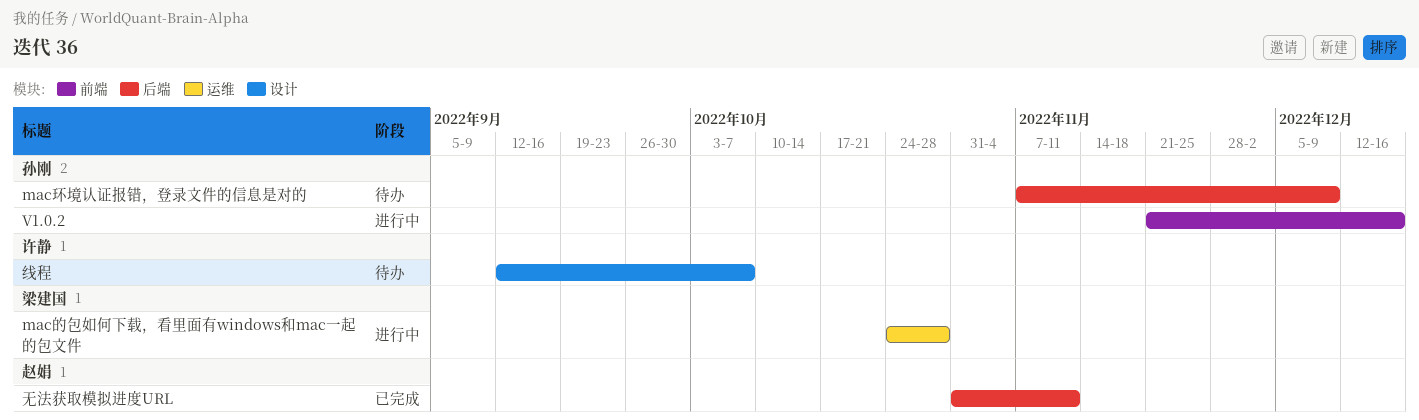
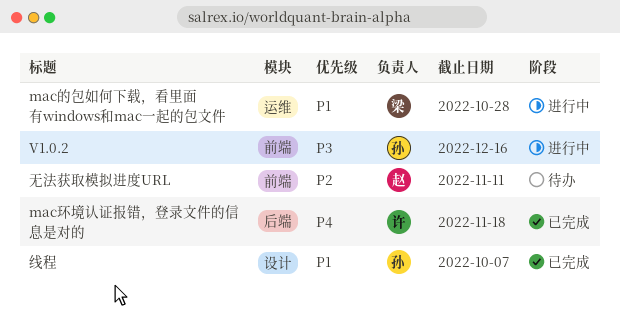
mac环境认证报错，登录文件的信息是对的, status: 待办 -> 已完成
mac环境认证报错，登录文件的信息是对的, owner: 孙刚 -> 许静
mac环境认证报错，登录文件的信息是对的, due: Dec 9 -> Nov 18
无法获取模拟进度URL, status: 已完成 -> 待办
无法获取模拟进度URL, label: 后端 -> 前端
线程, status: 待办 -> 已完成
线程, owner: 许静 -> 孙刚

